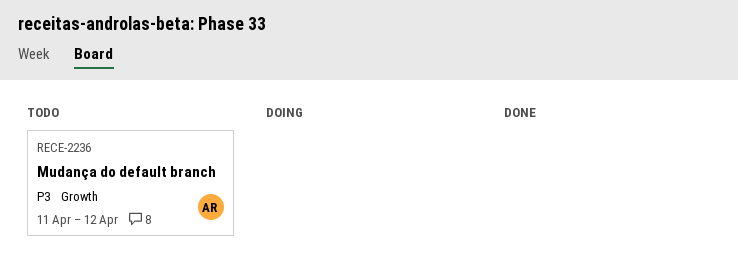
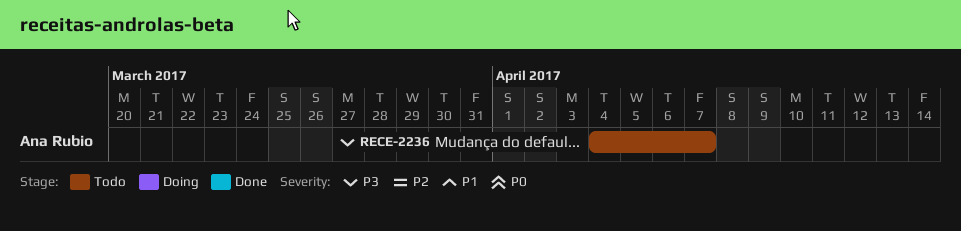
RECE-2236, start: Apr 11 -> Apr 4
RECE-2236, due: Apr 12 -> Apr 7

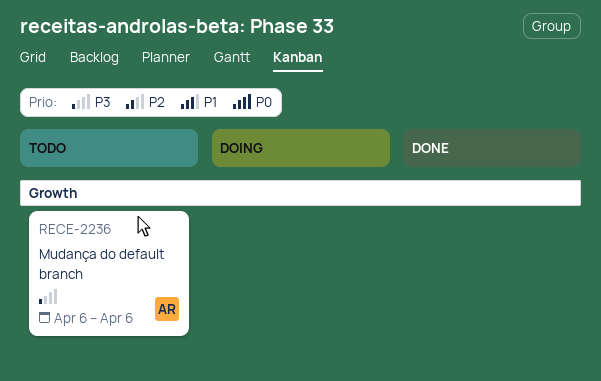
RECE-2236, start: Apr 4 -> Apr 6
RECE-2236, due: Apr 7 -> Apr 6

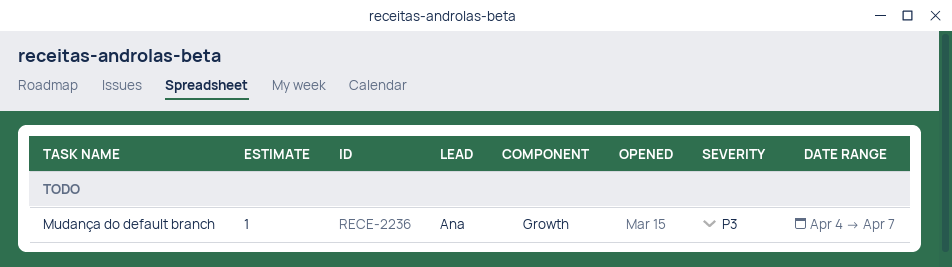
RECE-2236, start: Apr 6 -> Apr 4
RECE-2236, due: Apr 6 -> Apr 7

